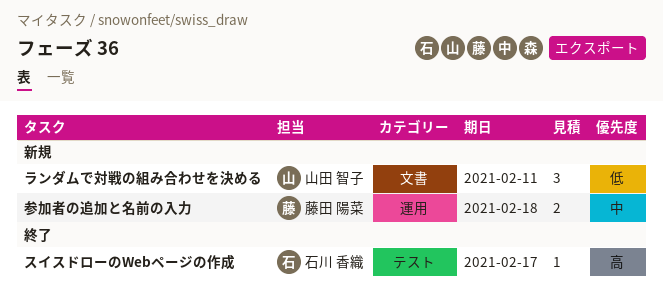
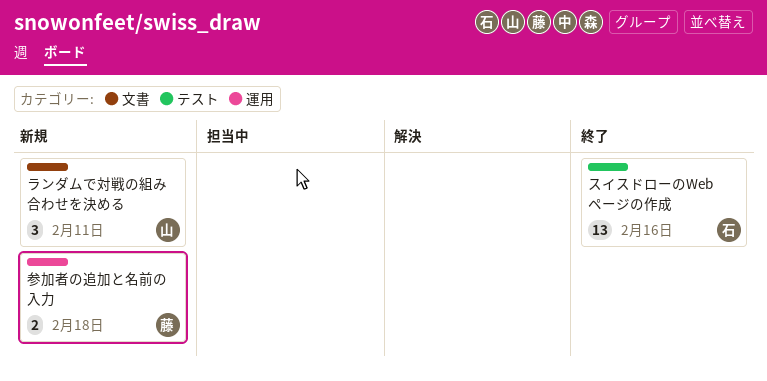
スイスドローのWebページの作成, estimate: 1 -> 13
スイスドローのWebページの作成, due: Feb 17 -> Feb 16

